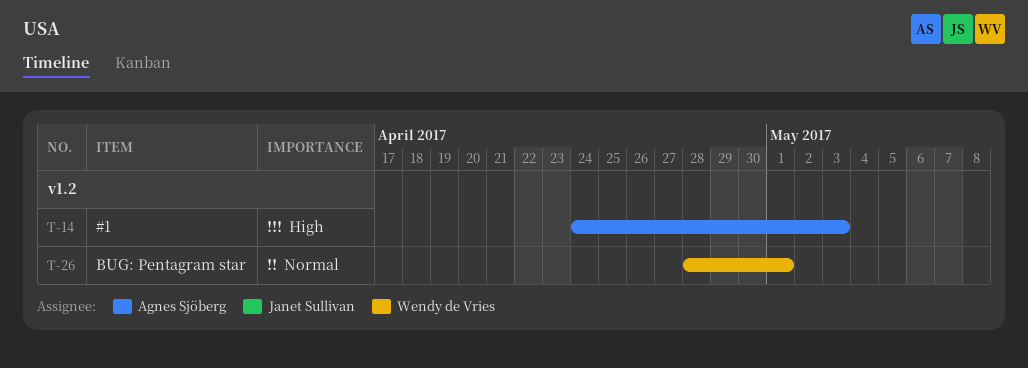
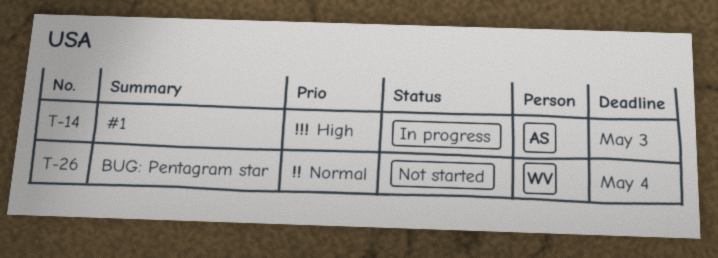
T-26, due: May 1 -> May 4

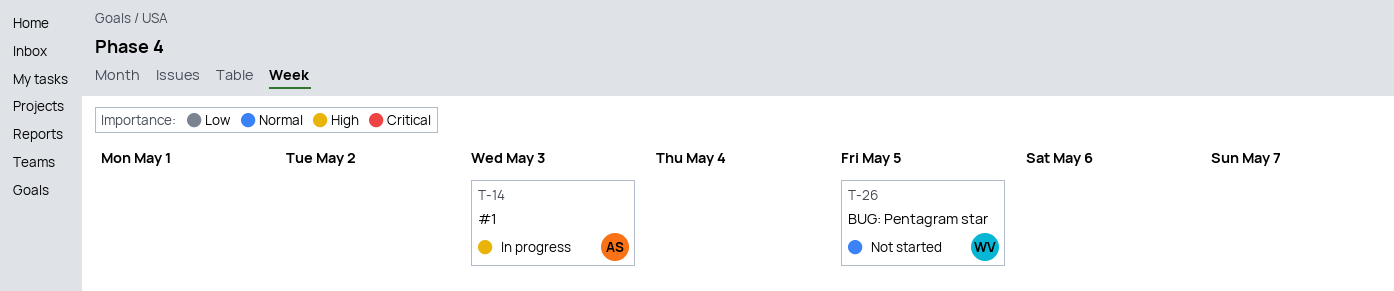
T-26, due: May 4 -> May 5

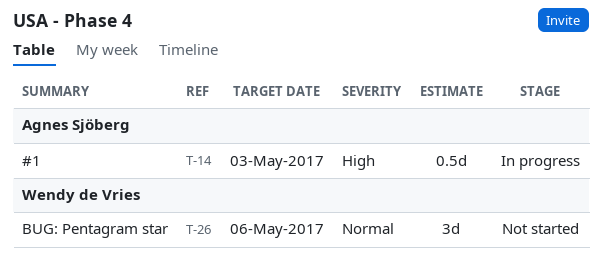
T-26, due: May 5 -> May 6

